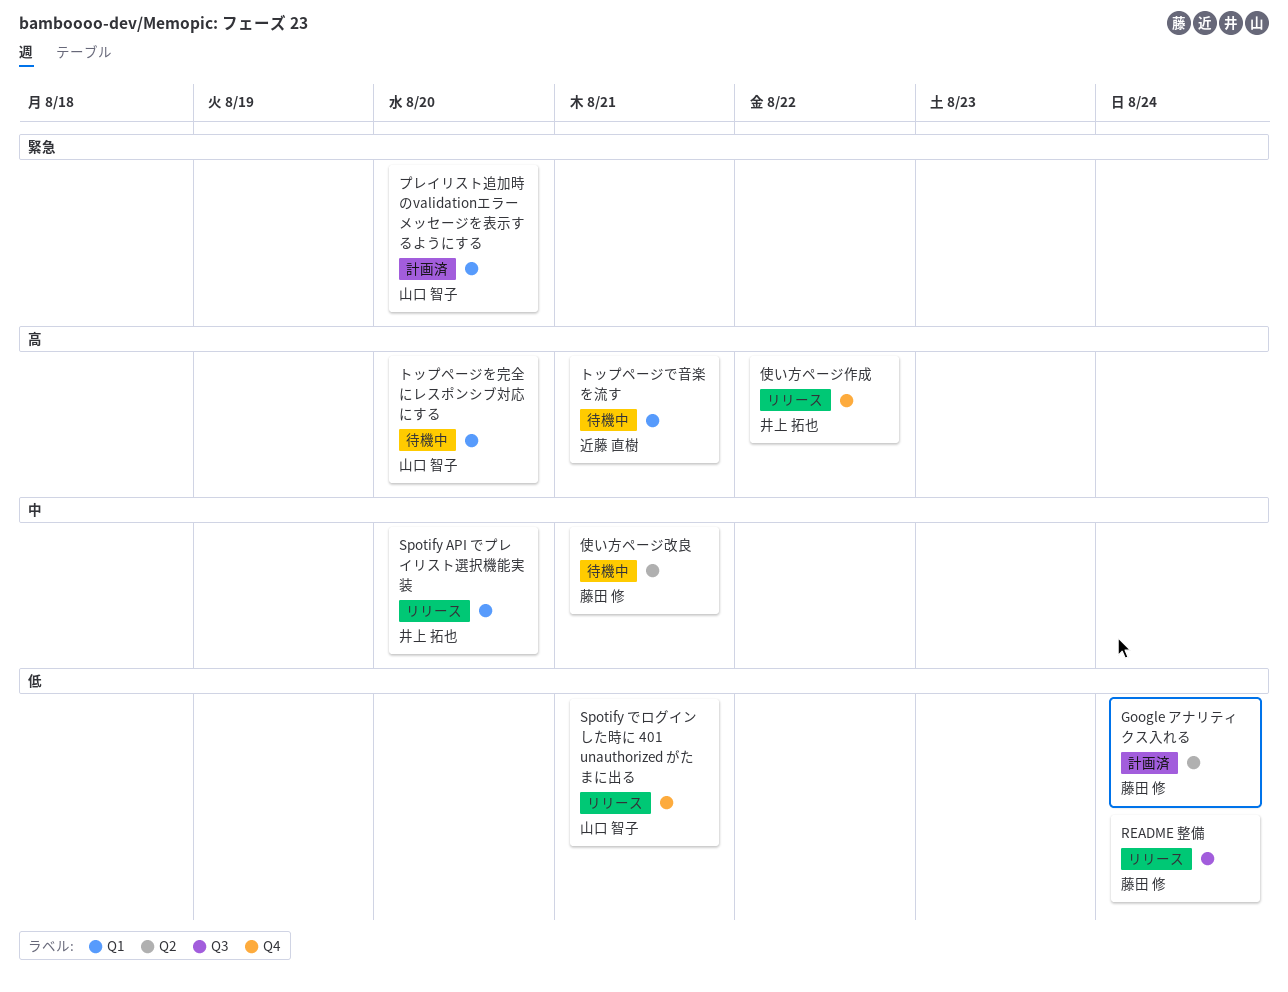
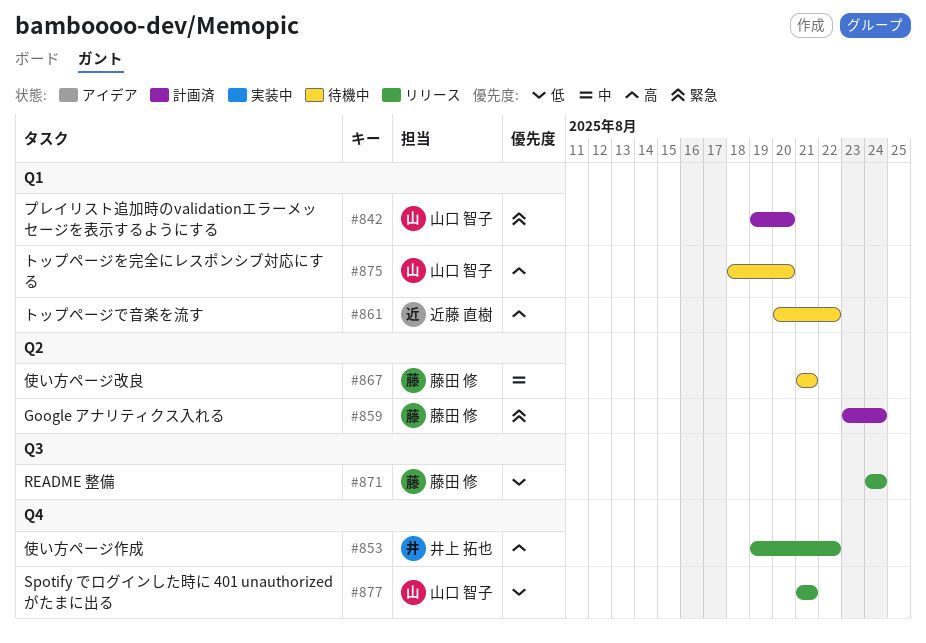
Google アナリティクス入れる, priority: 低 -> 緊急
Spotify API でプレイリスト選択機能実装: present -> none
トップページで音楽を流す, due: Aug 21 -> Aug 22

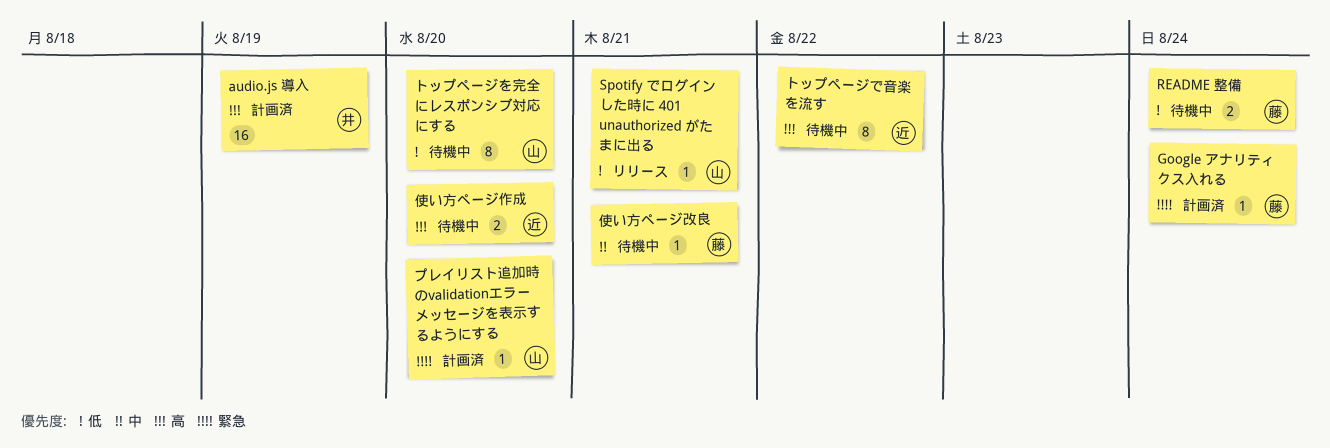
audio.js 導入: none -> present
README 整備, status: リリース -> 待機中
トップページを完全にレスポンシブ対応にする, priority: 高 -> 低
使い方ページ作成, status: リリース -> 待機中
使い方ページ作成, owner: 井上 拓也 -> 近藤 直樹
使い方ページ作成, due: Aug 22 -> Aug 20

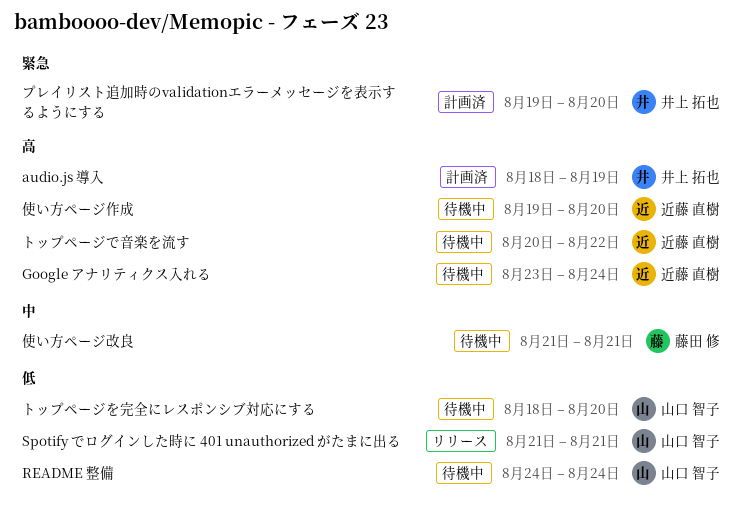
Google アナリティクス入れる, status: 計画済 -> 待機中
Google アナリティクス入れる, owner: 藤田 修 -> 近藤 直樹
Google アナリティクス入れる, priority: 緊急 -> 高
README 整備, owner: 藤田 修 -> 山口 智子
プレイリスト追加時のvalidationエラーメッセージを表示するようにする, owner: 山口 智子 -> 井上 拓也

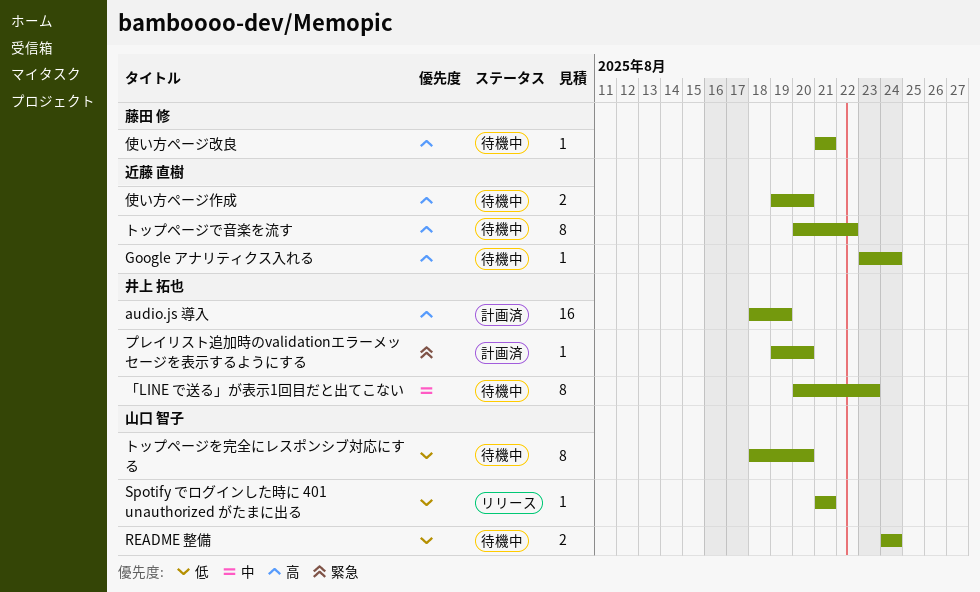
「LINE で送る」が表示1回目だと出てこない: none -> present
使い方ページ改良, priority: 中 -> 高

